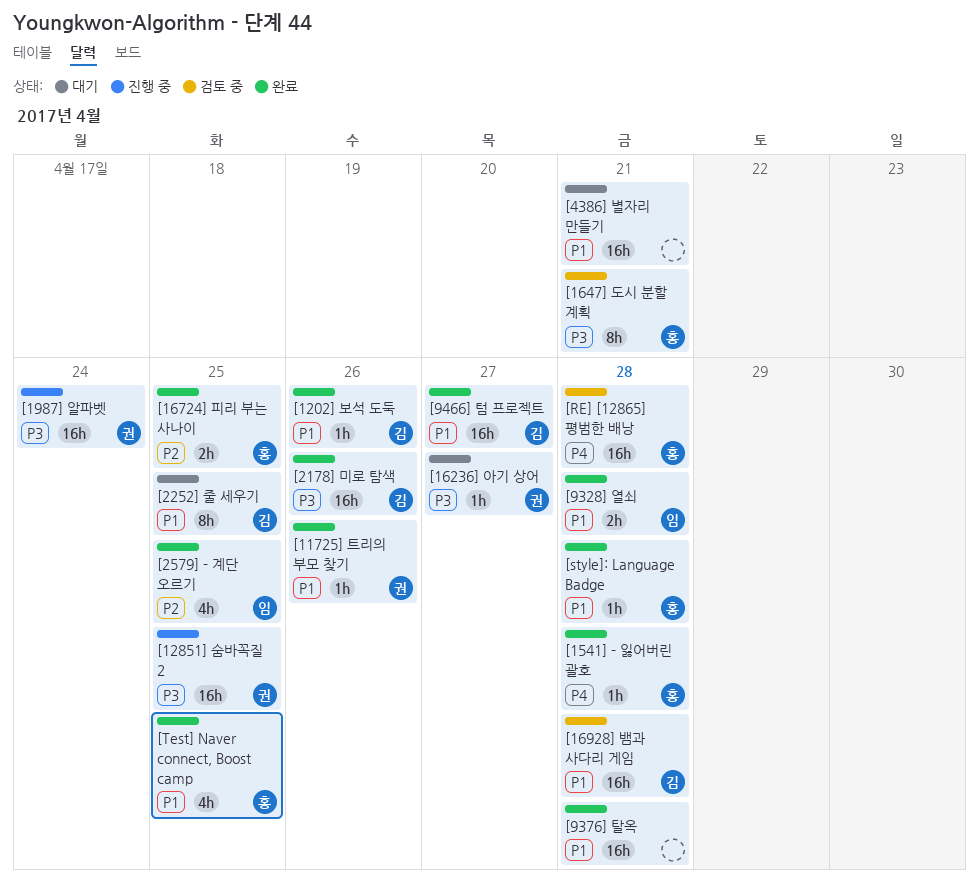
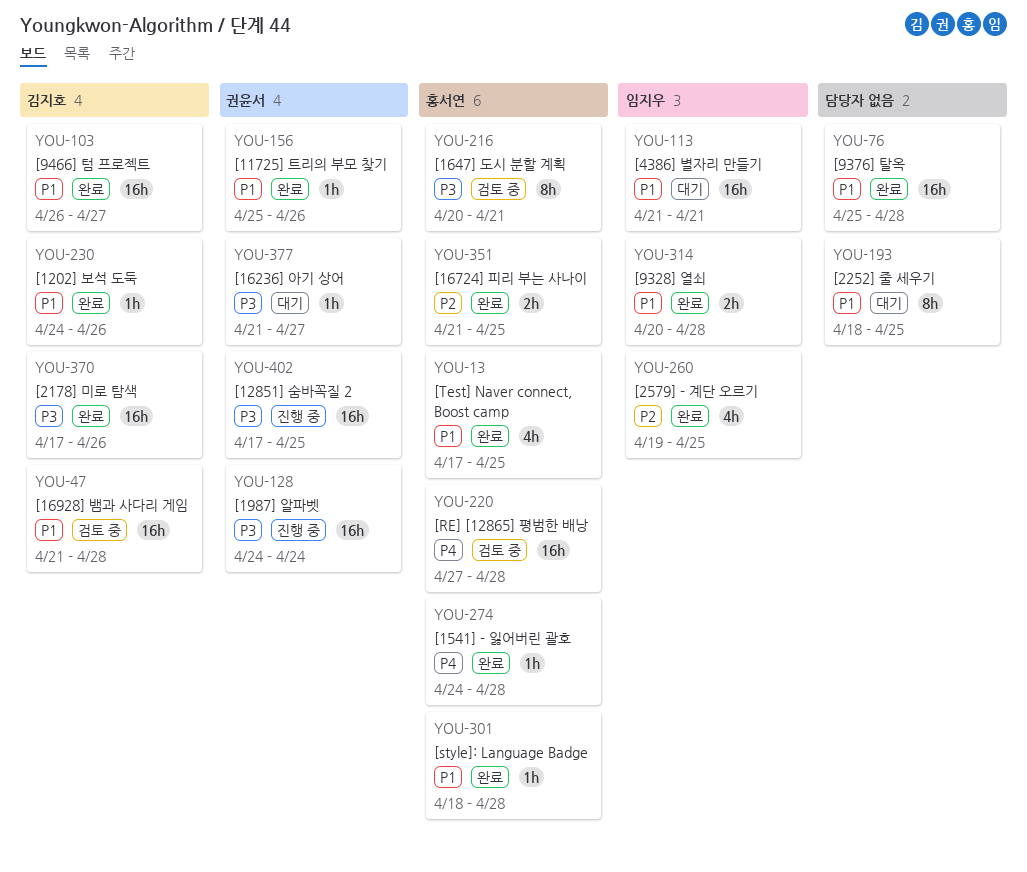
[2252] 줄 세우기, owner: 김지호 -> none
[4386] 별자리 만들기, owner: none -> 임지우

